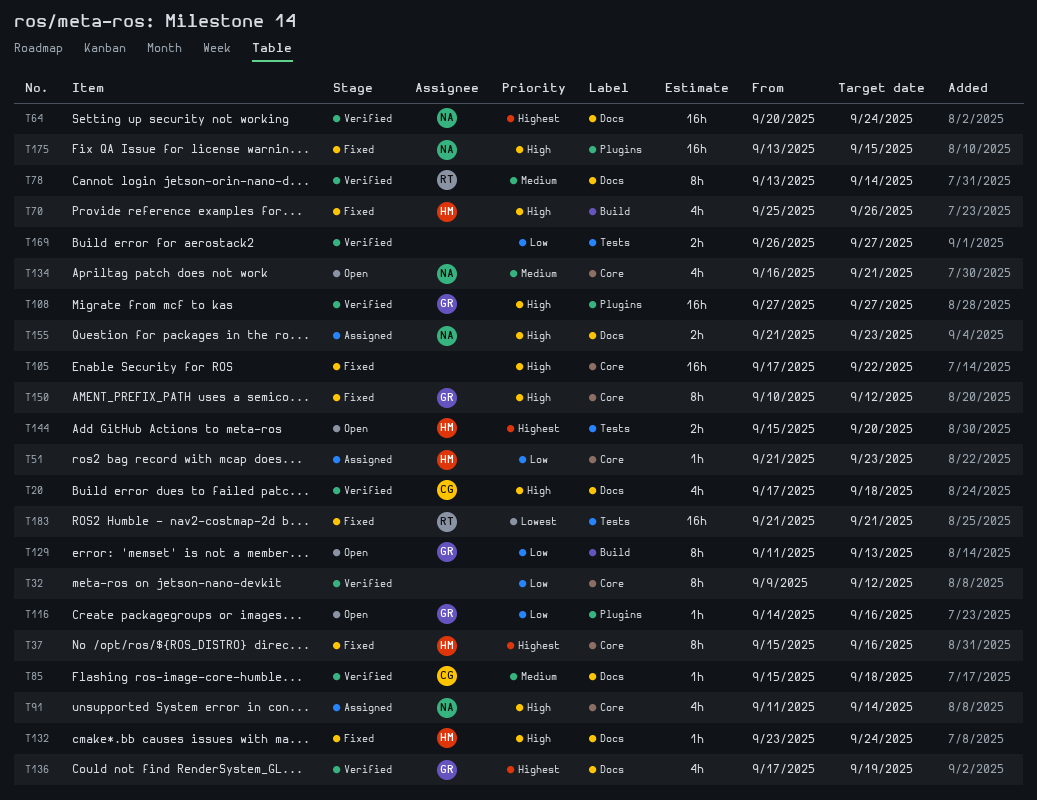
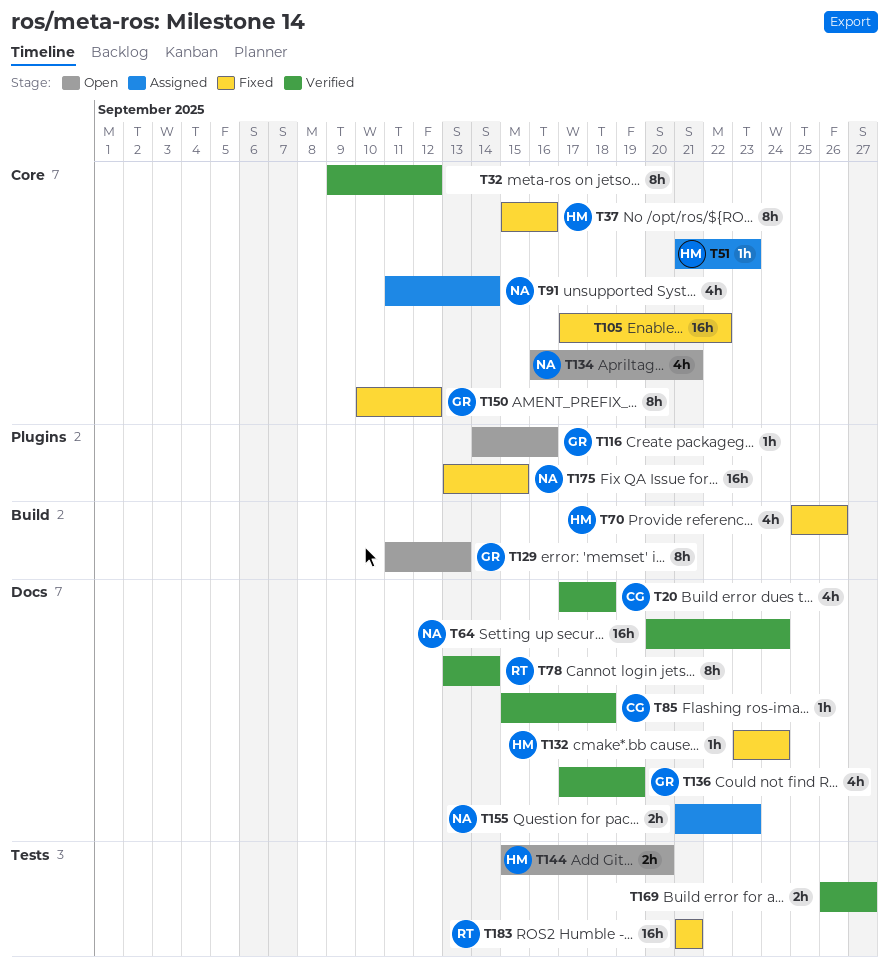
T108: present -> none

